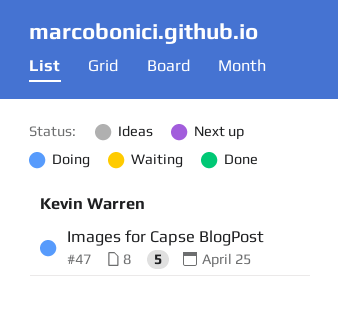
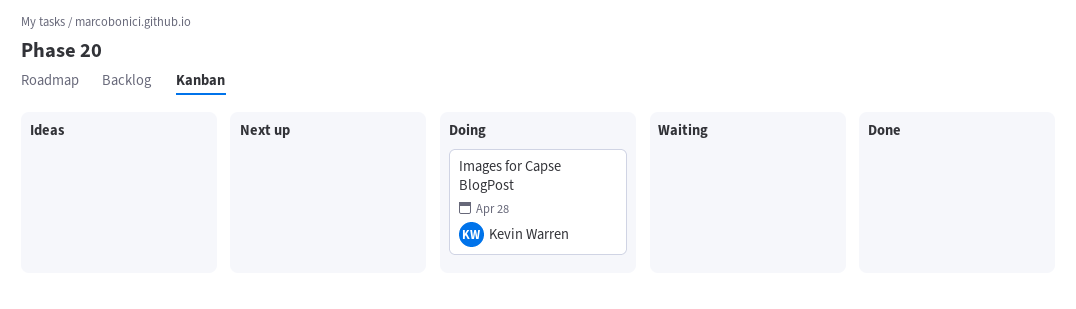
Images for Capse BlogPost, due: Apr 25 -> Apr 28

